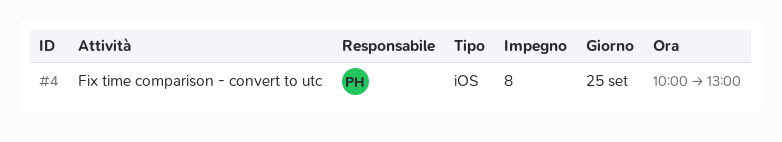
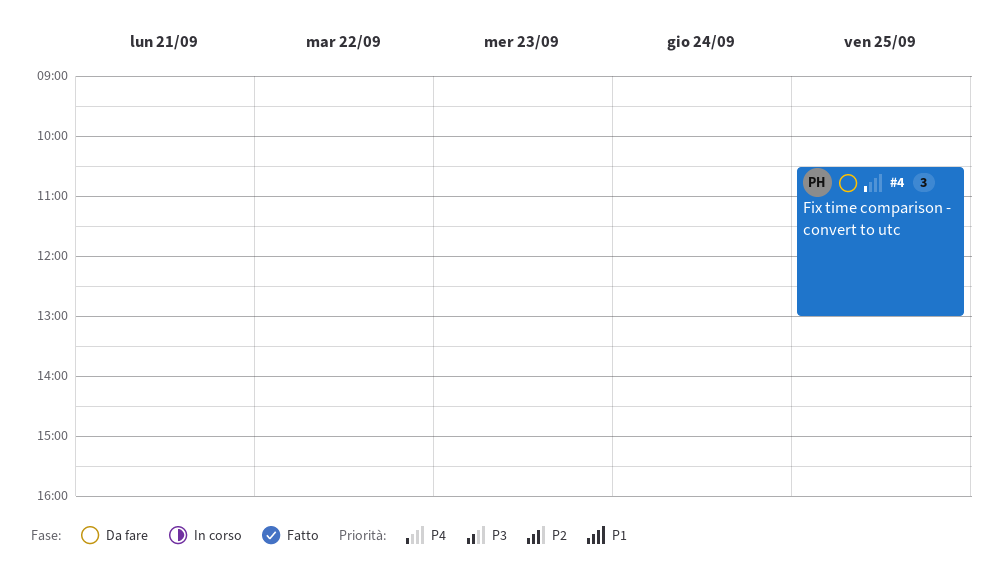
#4, estimate: 8 -> 3
#4, begins: 10:00 -> 10:30

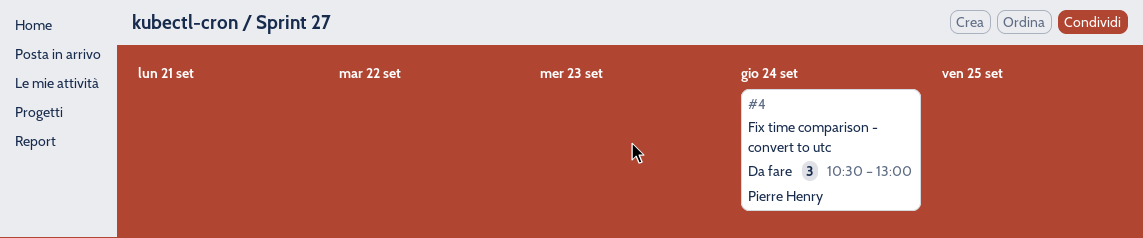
#4, day: Sep 25 -> Sep 24

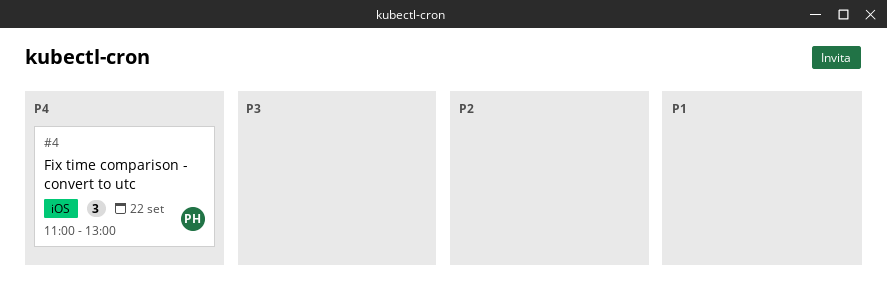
#4, day: Sep 24 -> Sep 22
#4, begins: 10:30 -> 11:00

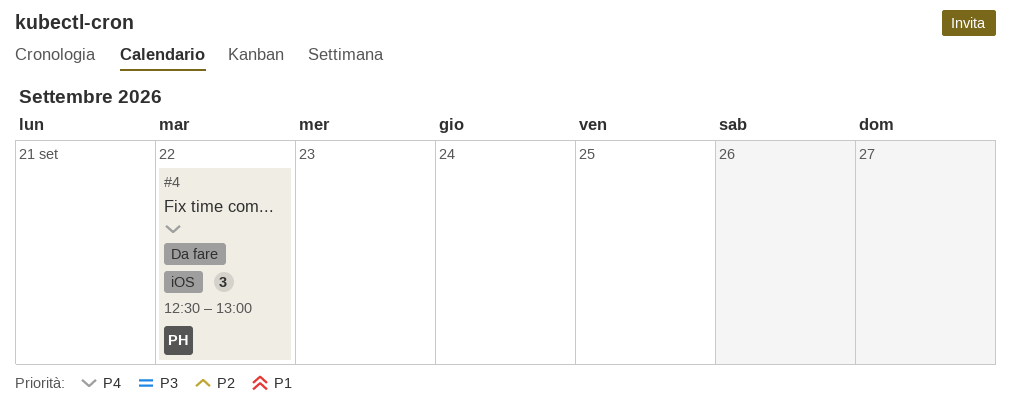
#4, begins: 11:00 -> 12:30

